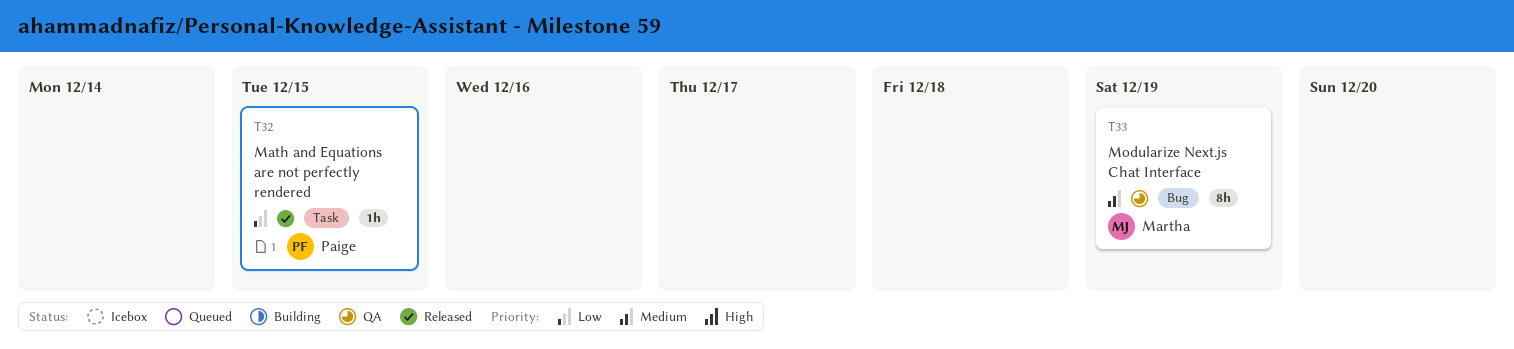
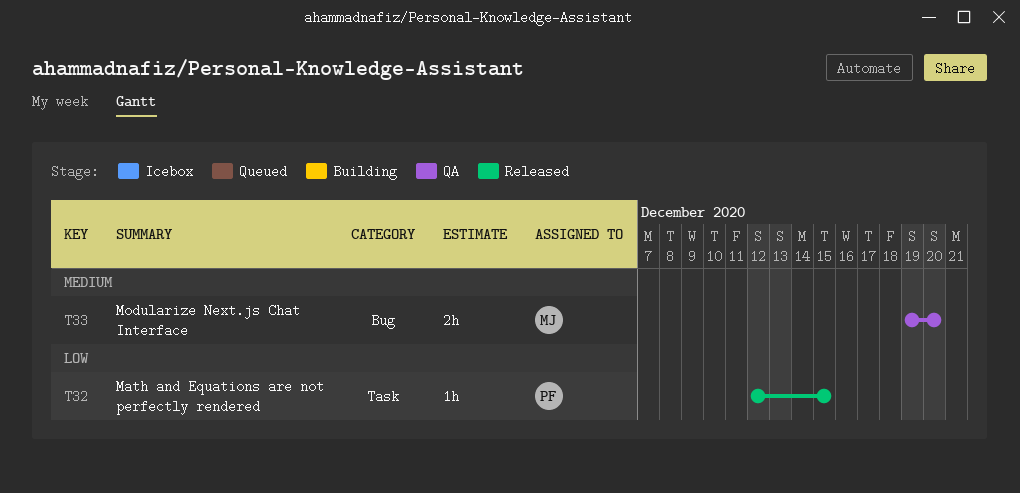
T33, estimate: 8h -> 2h
T33, due: Dec 19 -> Dec 20

